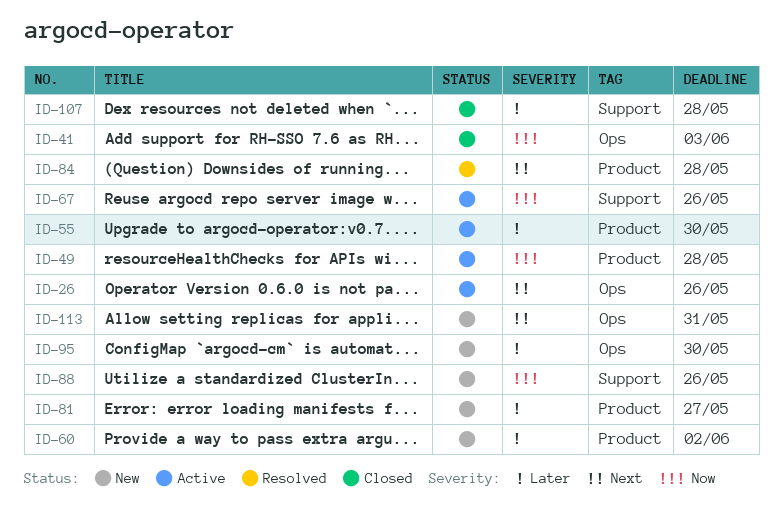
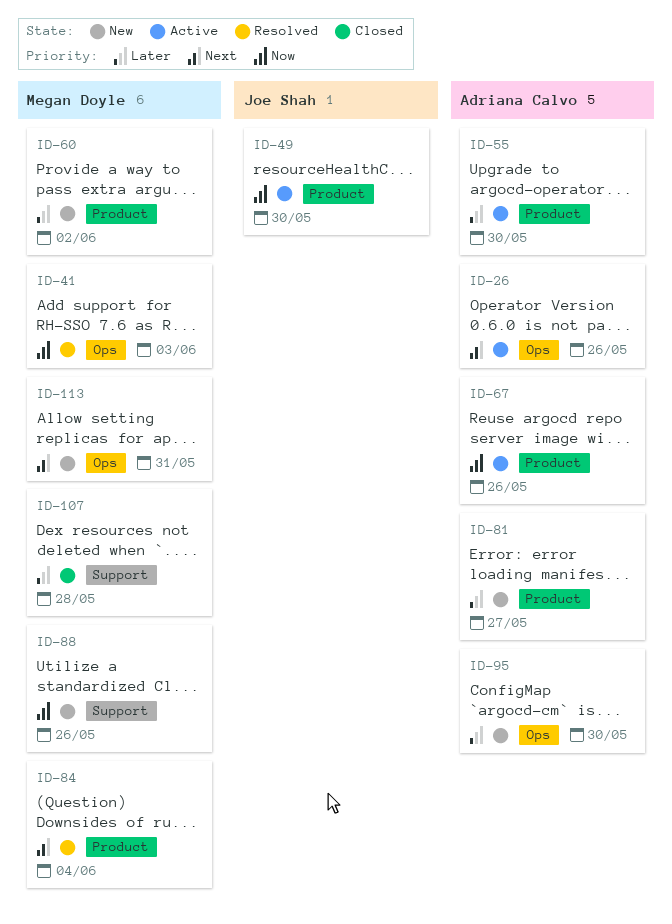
ID-41, status: Closed -> Resolved
ID-49, due: May 28 -> May 30
ID-67, label: Support -> Product
ID-84, due: May 28 -> Jun 4

